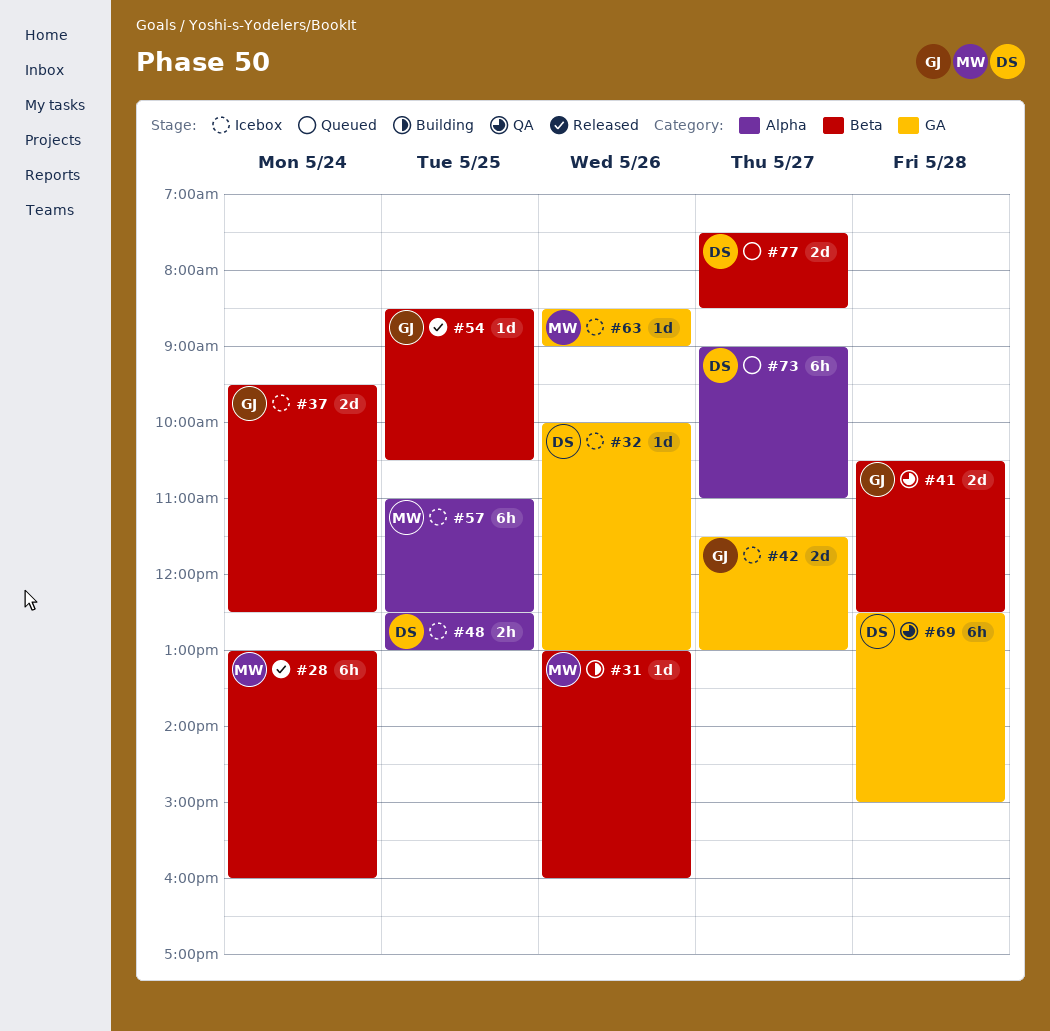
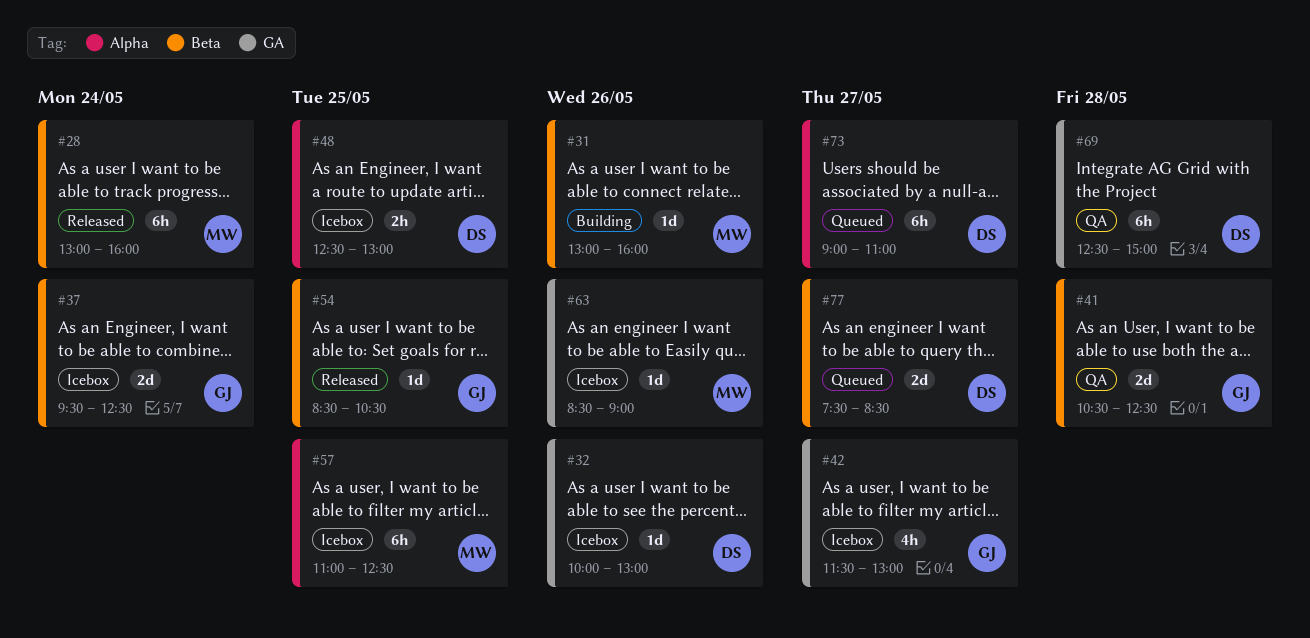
#42, estimate: 2d -> 4h

